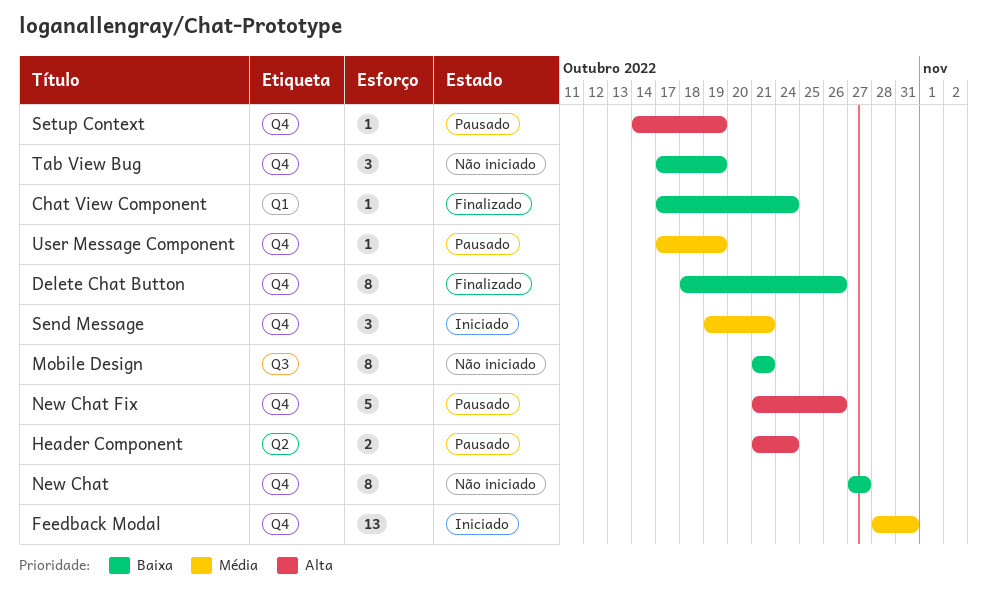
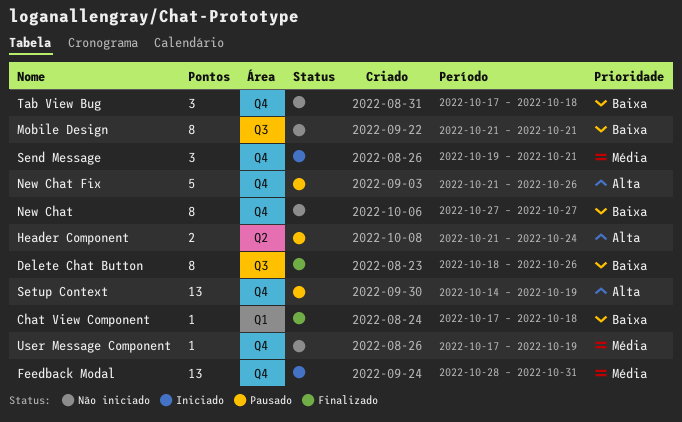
Chat View Component, due: Oct 24 -> Oct 18
Delete Chat Button, label: Q4 -> Q3
Setup Context, estimate: 1 -> 13
Tab View Bug, due: Oct 19 -> Oct 18
User Message Component, status: Pausado -> Não iniciado

